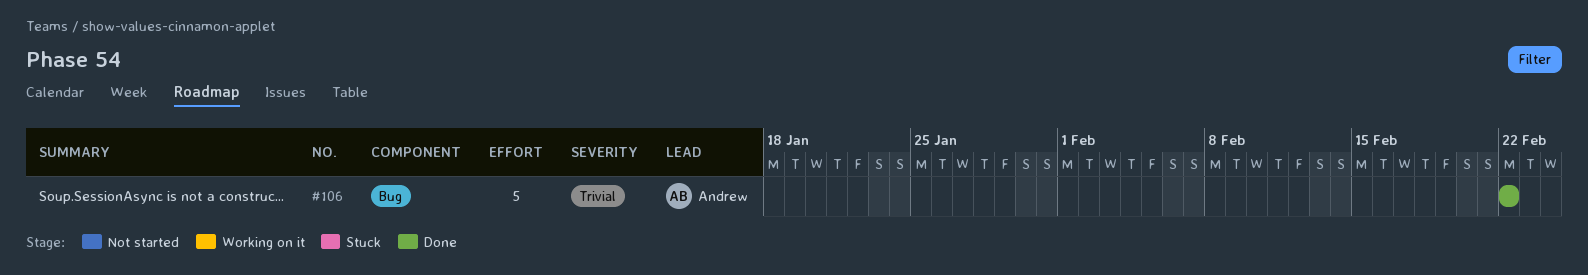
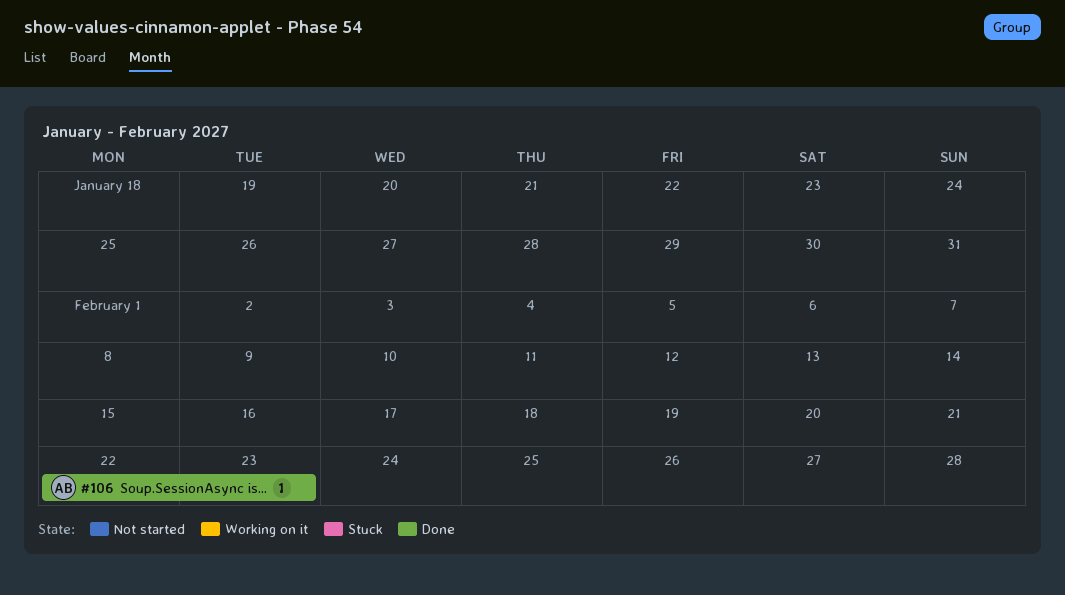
#106, estimate: 5 -> 1
#106, due: Feb 22 -> Feb 23

